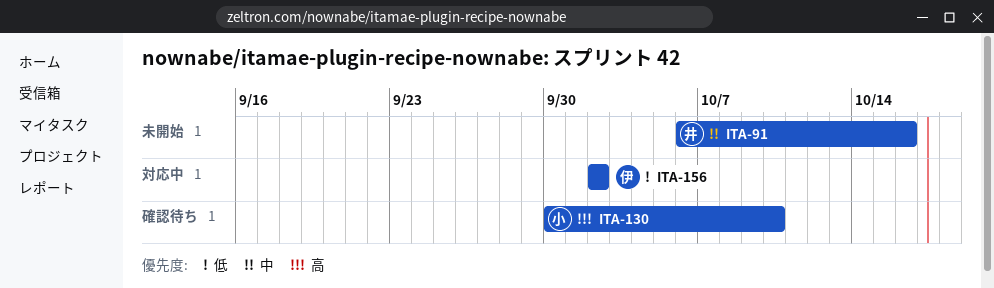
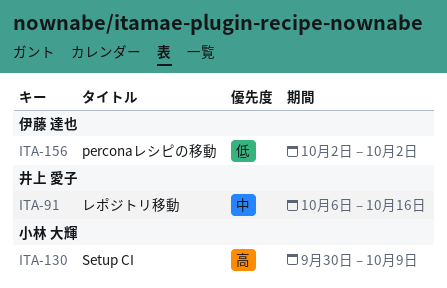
ITA-130, due: Oct 10 -> Oct 9

